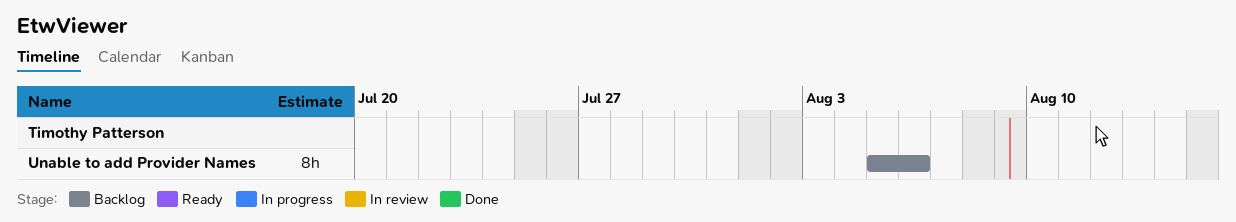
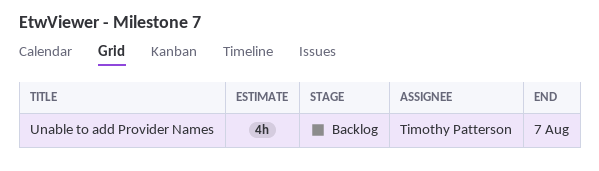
Unable to add Provider Names, estimate: 8h -> 4h
Unable to add Provider Names, due: Aug 6 -> Aug 7

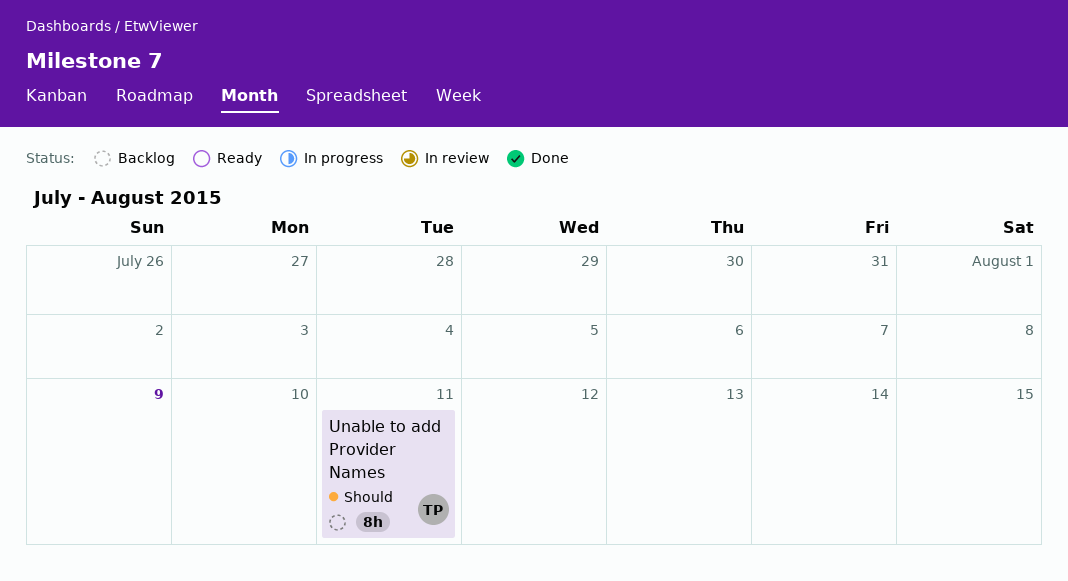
Unable to add Provider Names, estimate: 4h -> 8h
Unable to add Provider Names, due: Aug 7 -> Aug 11

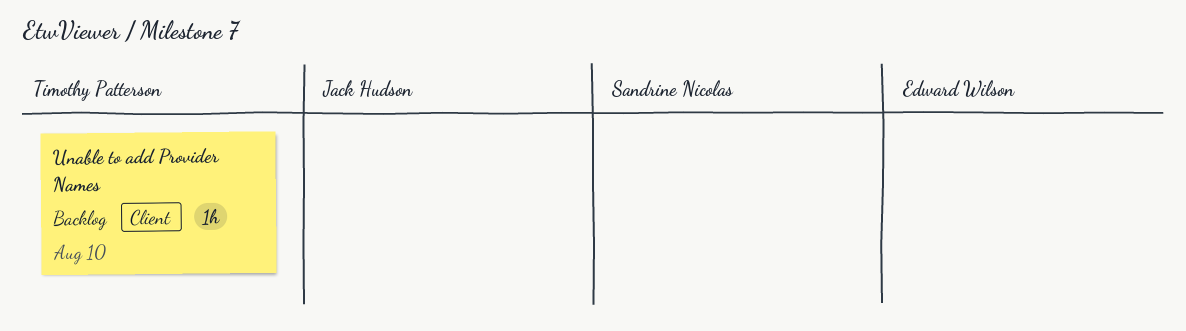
Unable to add Provider Names, estimate: 8h -> 1h
Unable to add Provider Names, due: Aug 11 -> Aug 10

